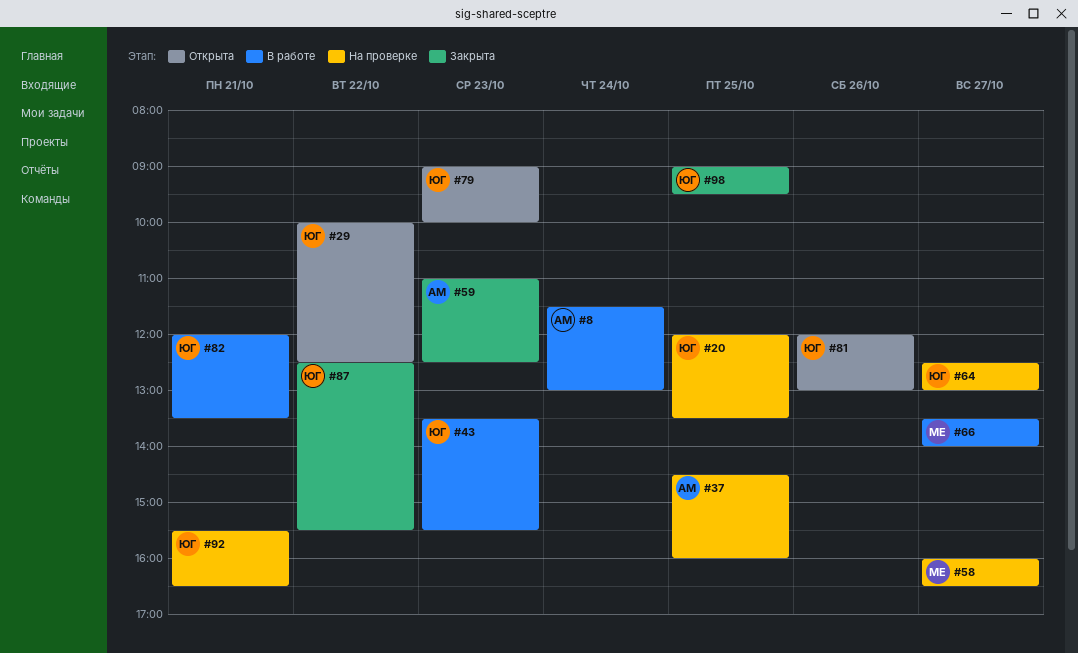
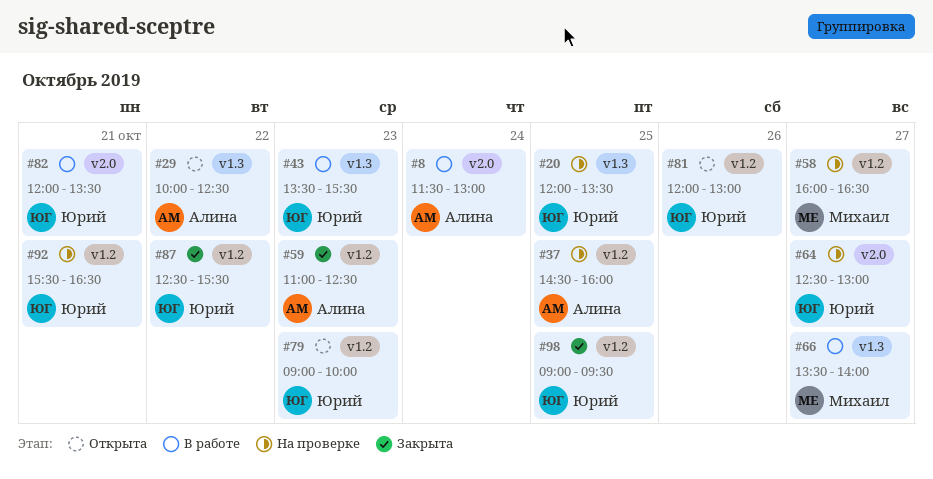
#29, owner: Юрий -> Алина

